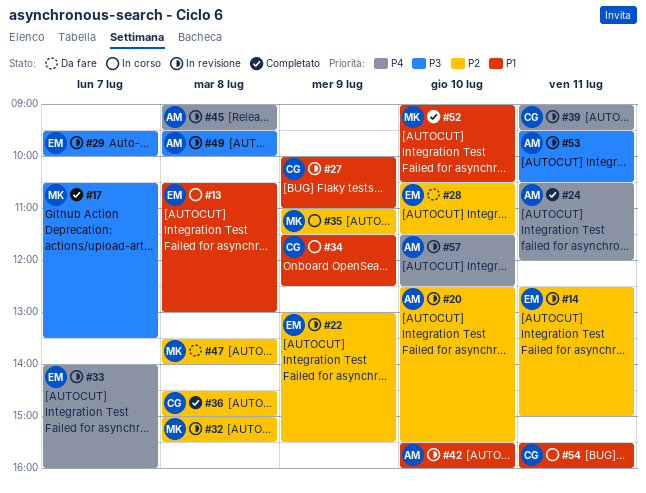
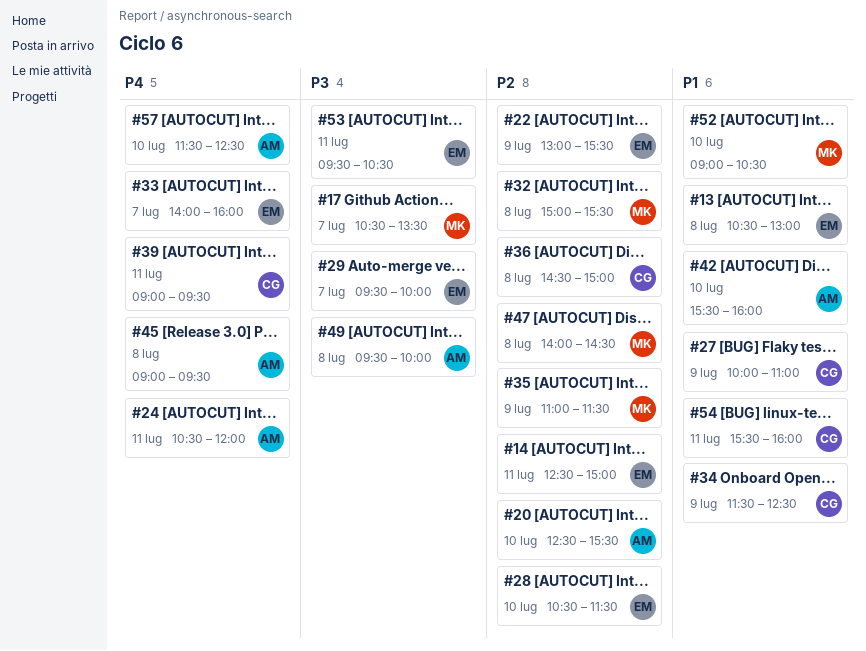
#47, begins: 13:30 -> 14:00
#47, ends: 14:00 -> 14:30
#53, owner: AM -> EM

